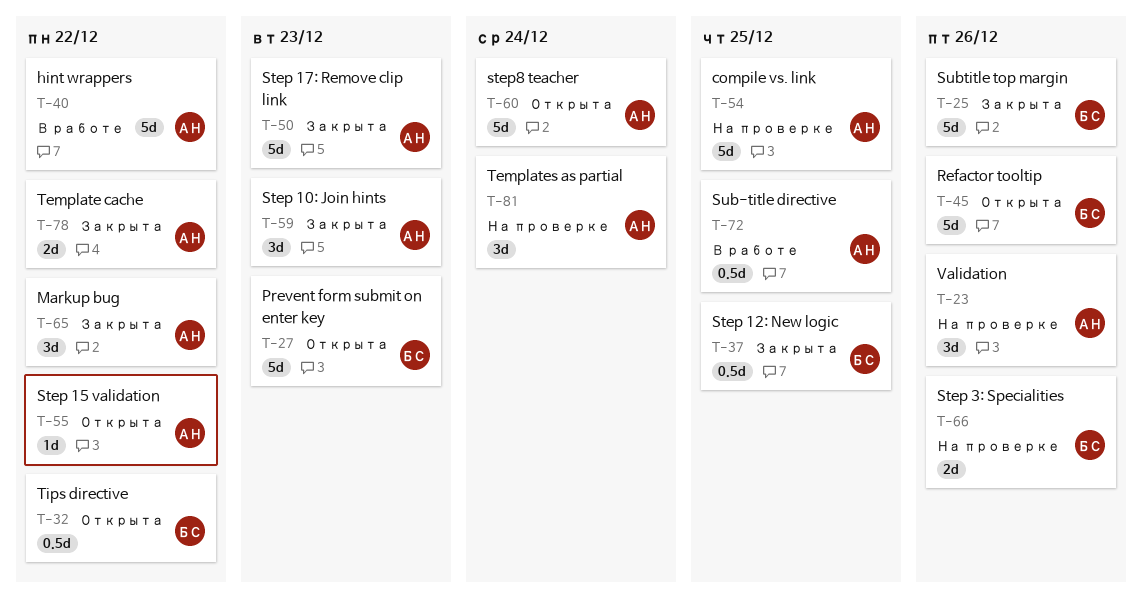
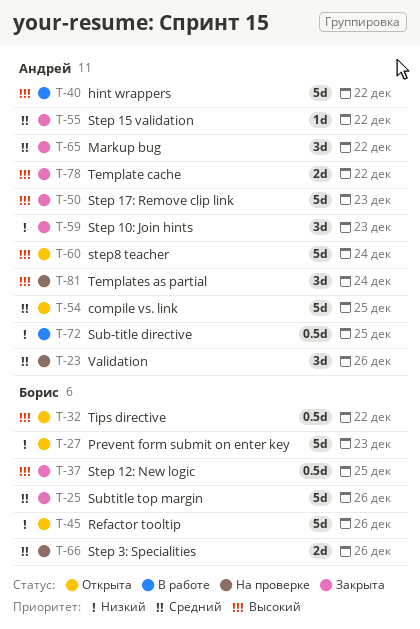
T-54, status: На проверке -> Открыта
T-55, status: Открыта -> Закрыта

